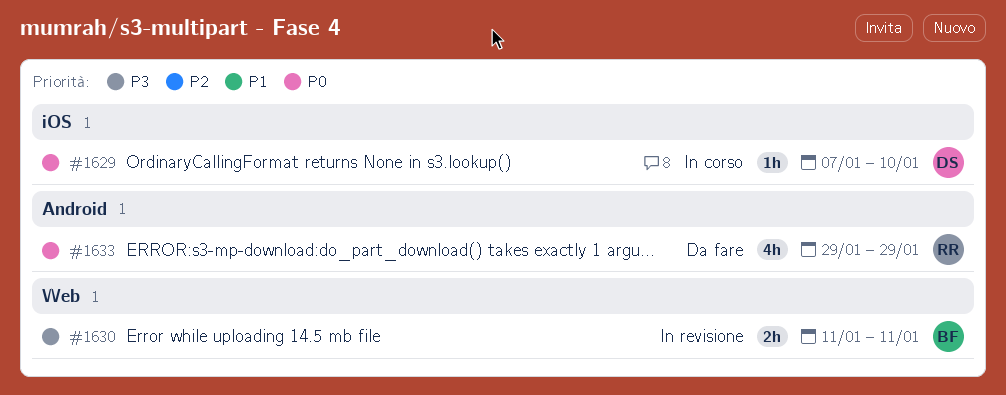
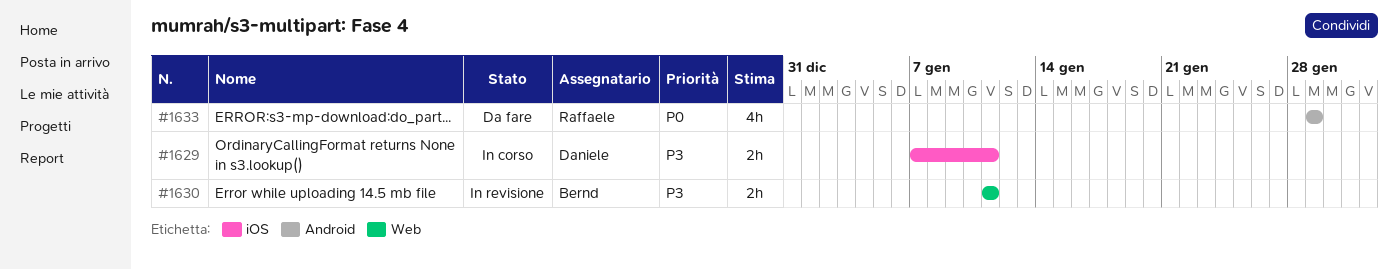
#1629, priority: P0 -> P3
#1629, estimate: 1h -> 2h
#1629, due: Jan 10 -> Jan 11

